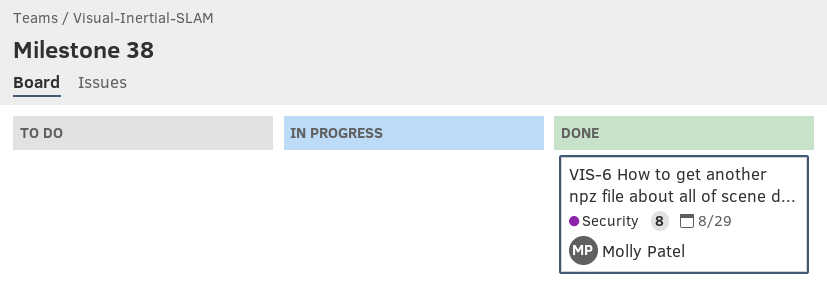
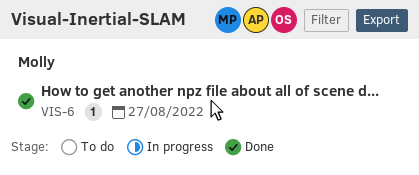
VIS-6, estimate: 8 -> 1
VIS-6, due: Aug 29 -> Aug 27

